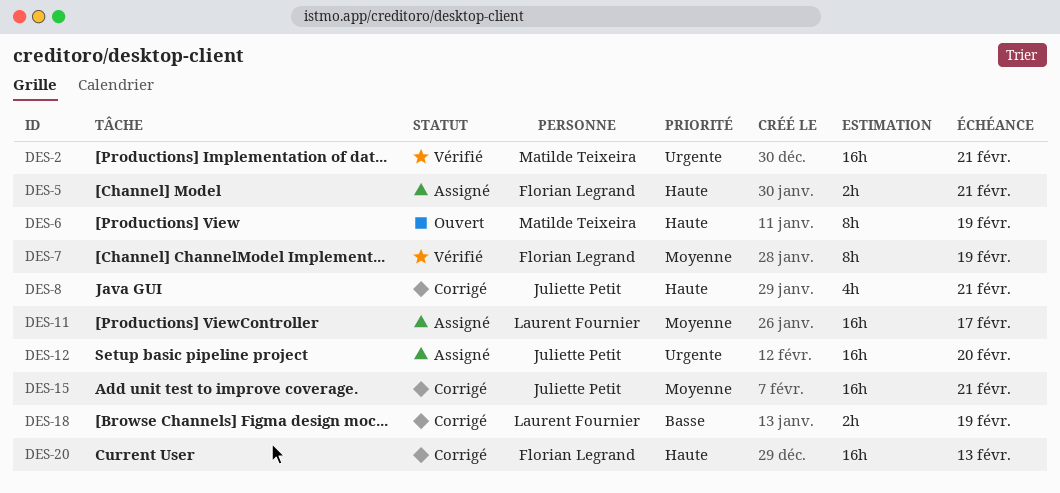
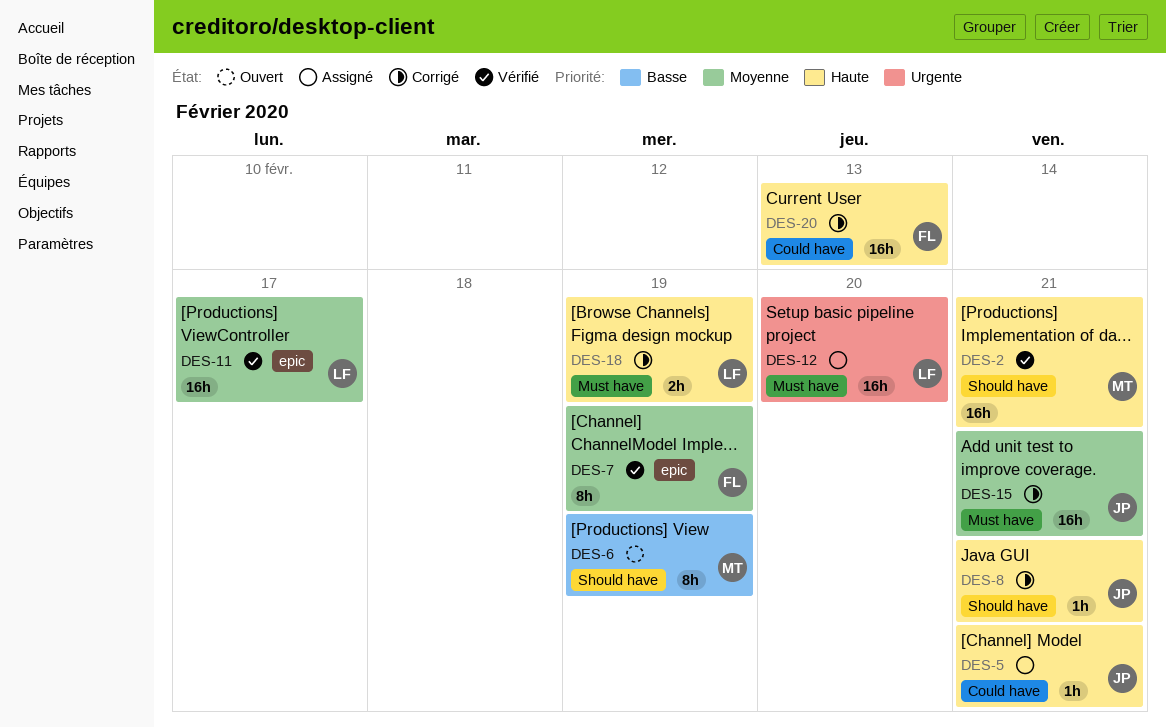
DES-2, priority: Urgente -> Haute
DES-5, owner: Florian Legrand -> Juliette Petit
DES-5, estimate: 2h -> 1h
DES-6, priority: Haute -> Basse
DES-8, estimate: 4h -> 1h
DES-11, status: Assigné -> Vérifié
DES-12, owner: Juliette Petit -> Laurent Fournier
DES-18, priority: Basse -> Haute

